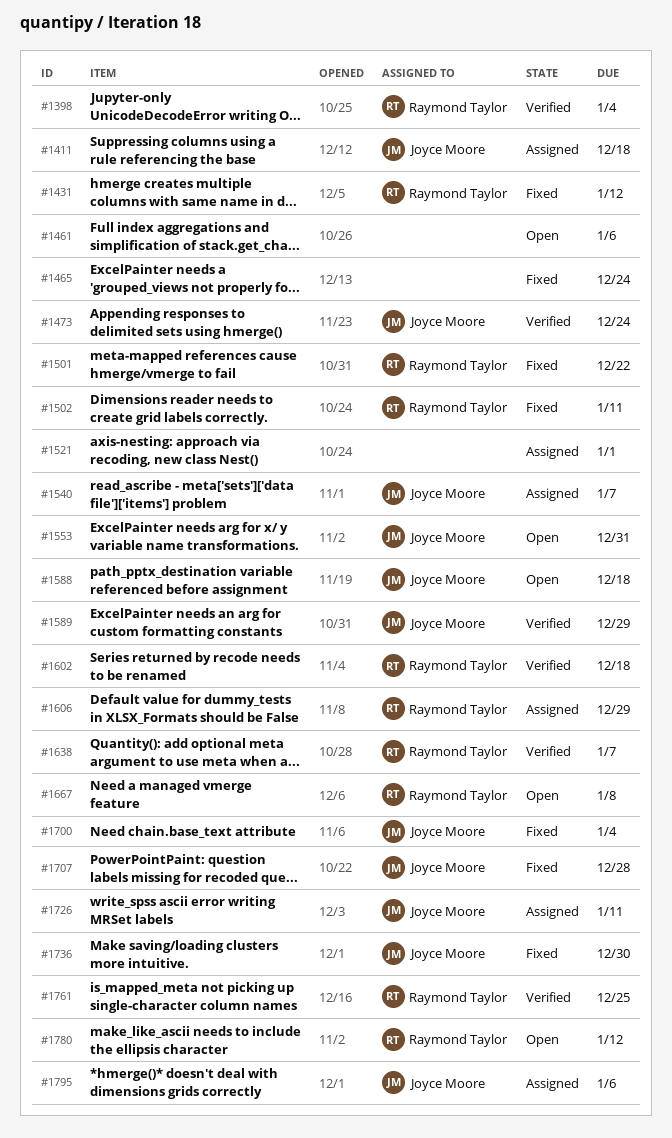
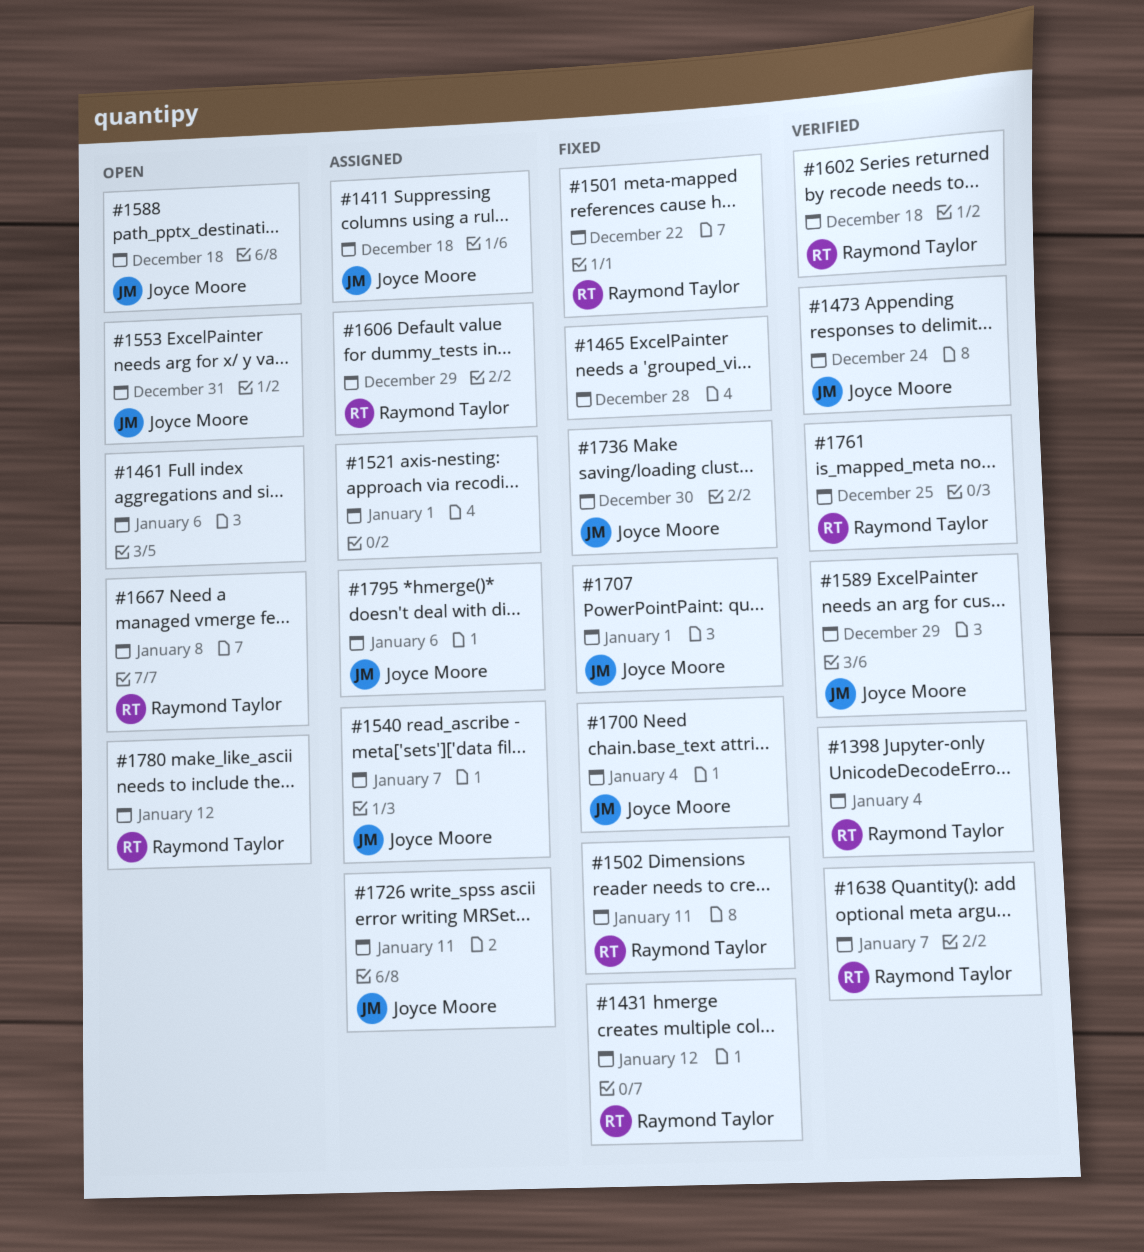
#1465, due: Dec 24 -> Dec 28
#1707, due: Dec 28 -> Jan 1

